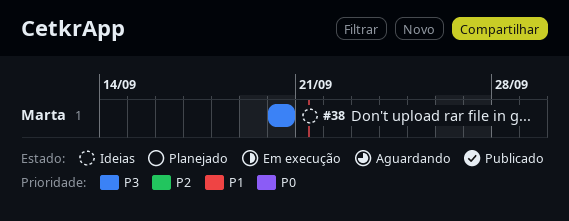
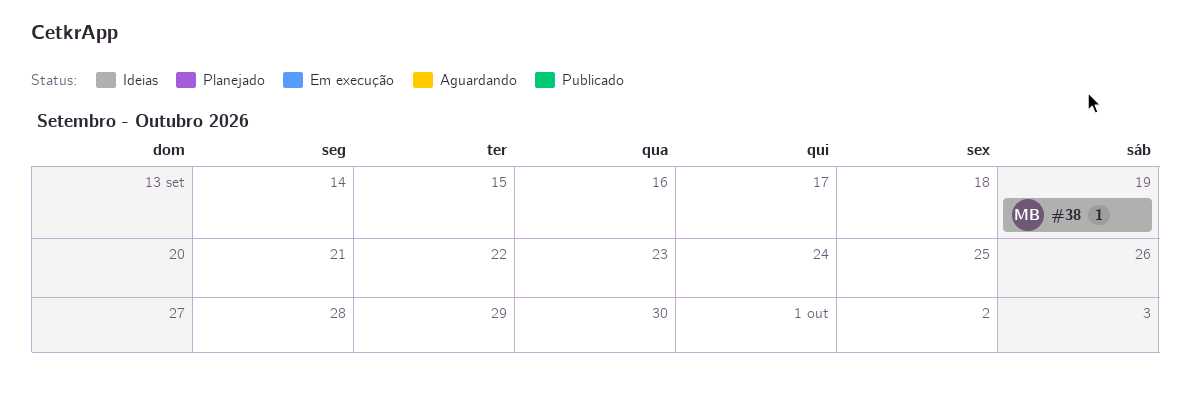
#38, start: Sep 20 -> Sep 19
#38, due: Sep 20 -> Sep 19

